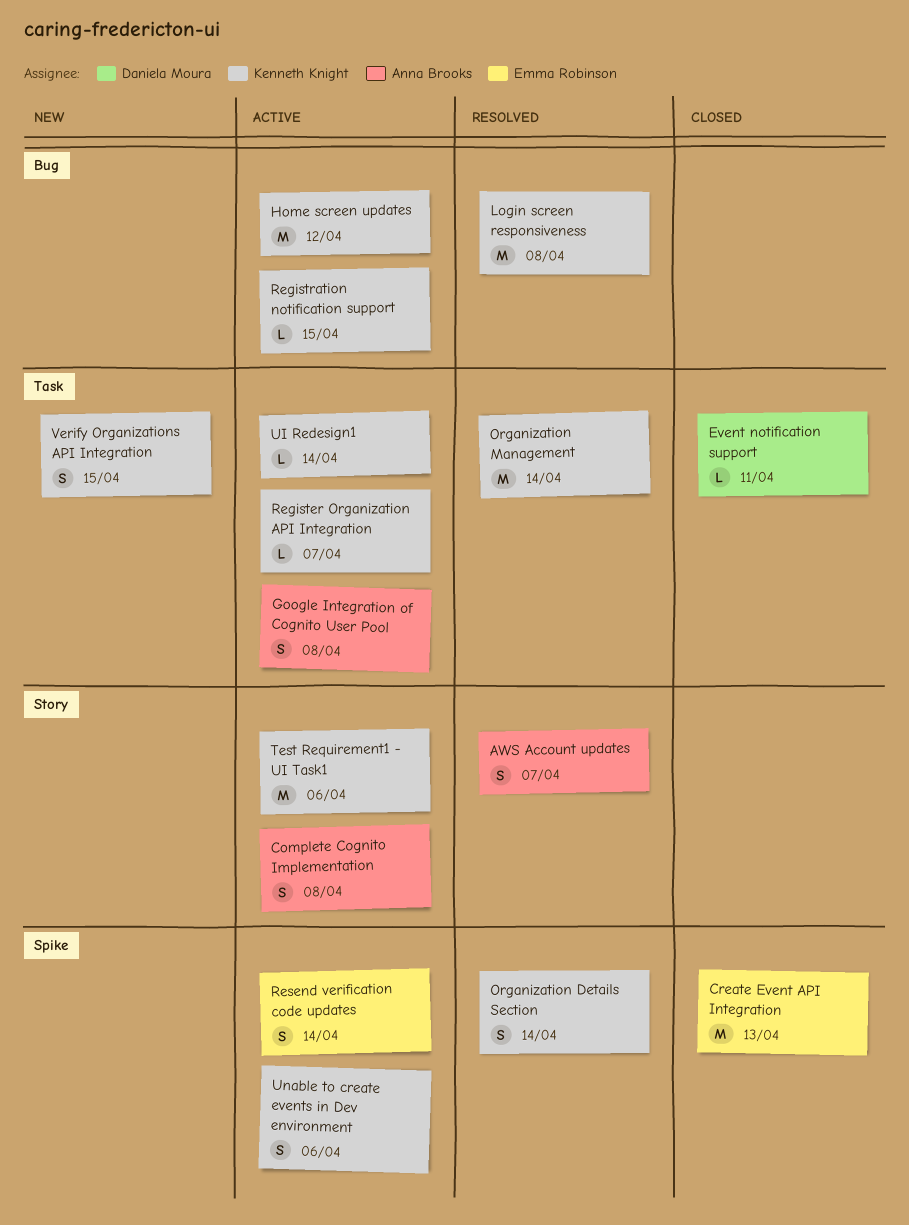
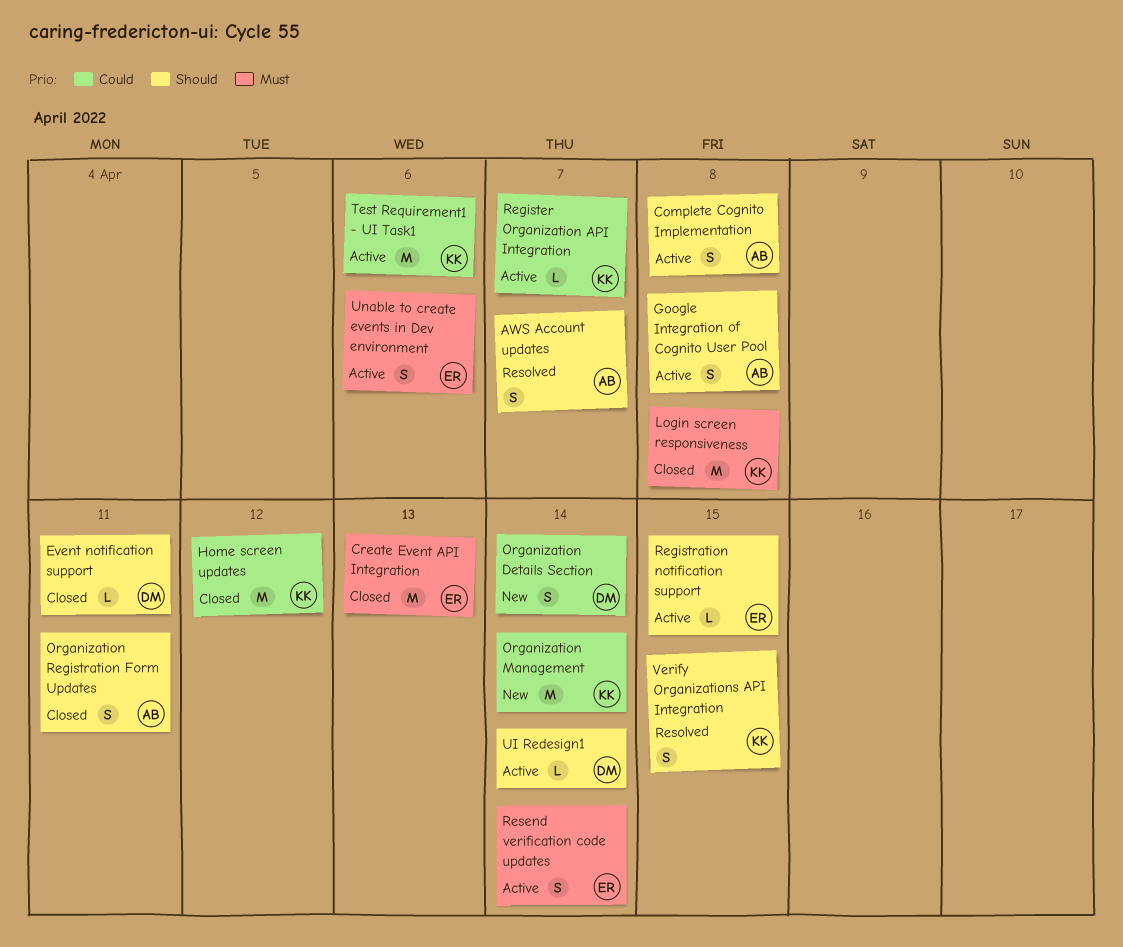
Home screen updates, status: Active -> Closed
Login screen responsiveness, status: Resolved -> Closed
Organization Details Section, status: Resolved -> New
Organization Details Section, owner: Kenneth Knight -> Daniela Moura
Organization Management, status: Resolved -> New
Organization Registration Form Updates: none -> present
Registration notification support, owner: Kenneth Knight -> Emma Robinson
UI Redesign1, owner: Kenneth Knight -> Daniela Moura
Unable to create events in Dev environment, owner: Kenneth Knight -> Emma Robinson
Verify Organizations API Integration, status: New -> Resolved

